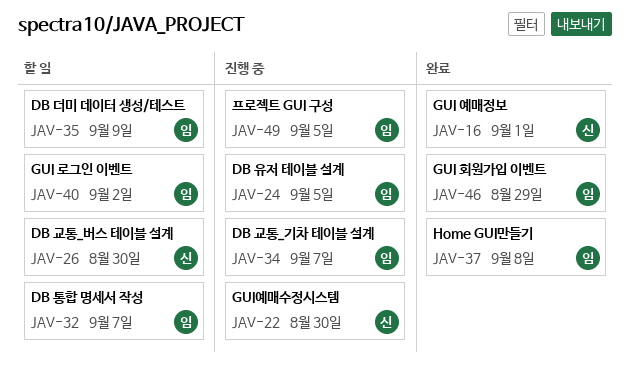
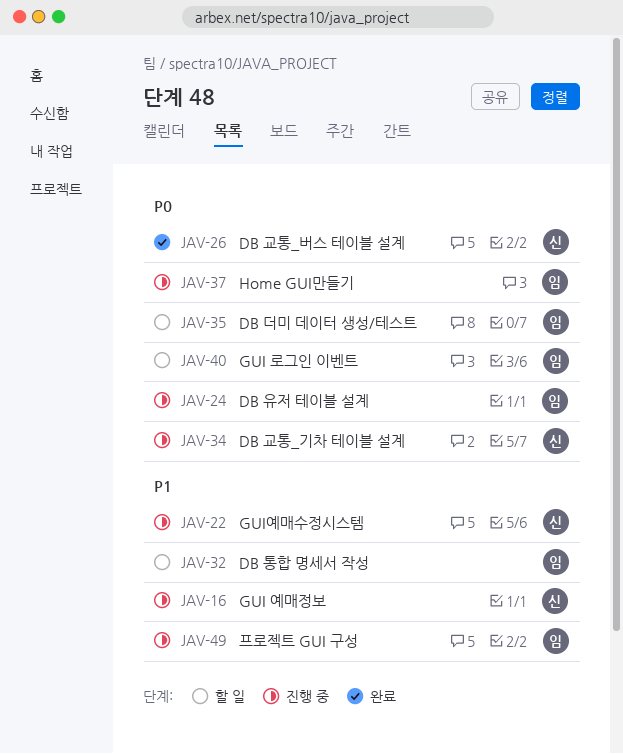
JAV-16, status: 완료 -> 진행 중
JAV-26, status: 할 일 -> 완료
JAV-34, owner: 임 -> 신
JAV-37, status: 완료 -> 진행 중
JAV-46: present -> none

